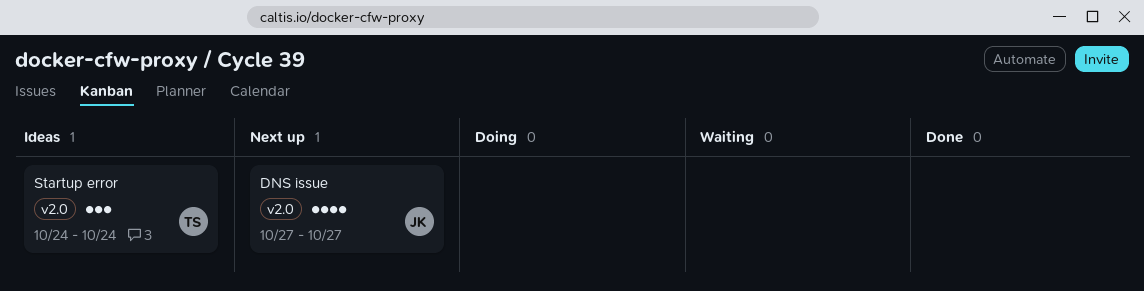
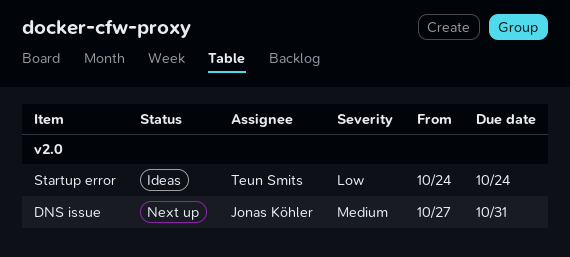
DNS issue, due: Oct 27 -> Oct 31

